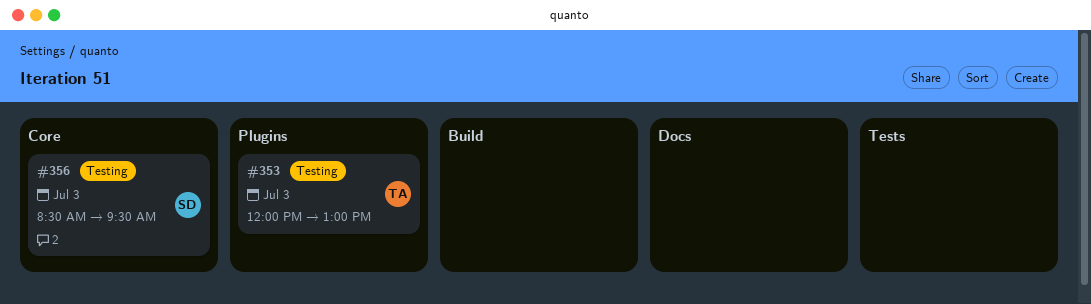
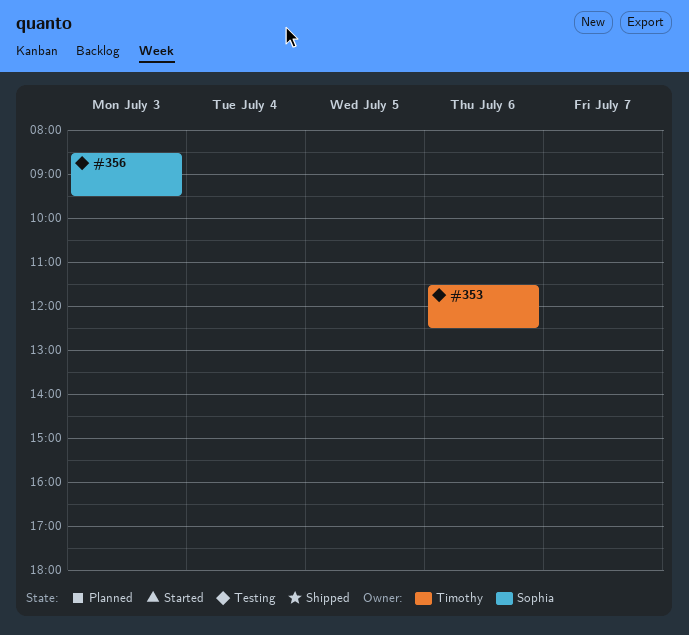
#353, day: Jul 3 -> Jul 6
#353, begins: 12:00 -> 11:30
#353, ends: 13:00 -> 12:30

